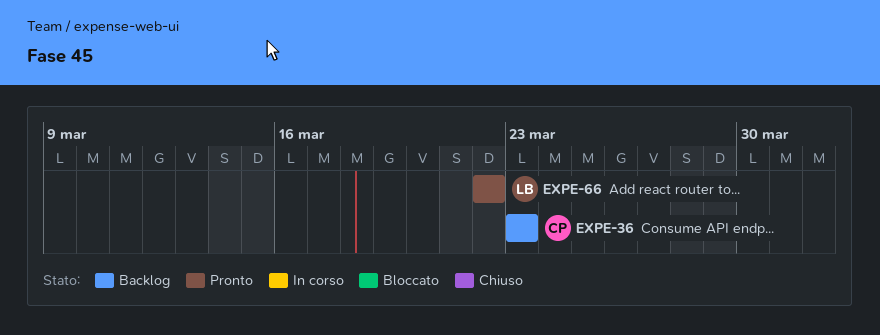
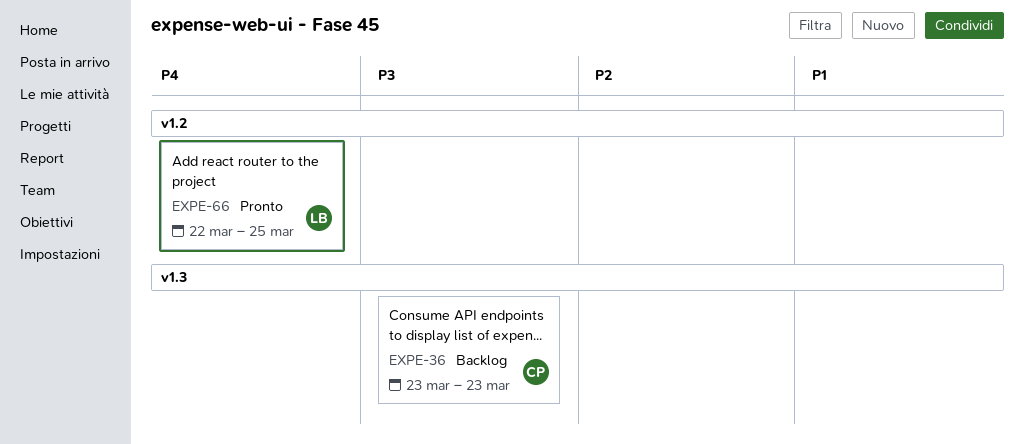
EXPE-66, due: Mar 22 -> Mar 25

